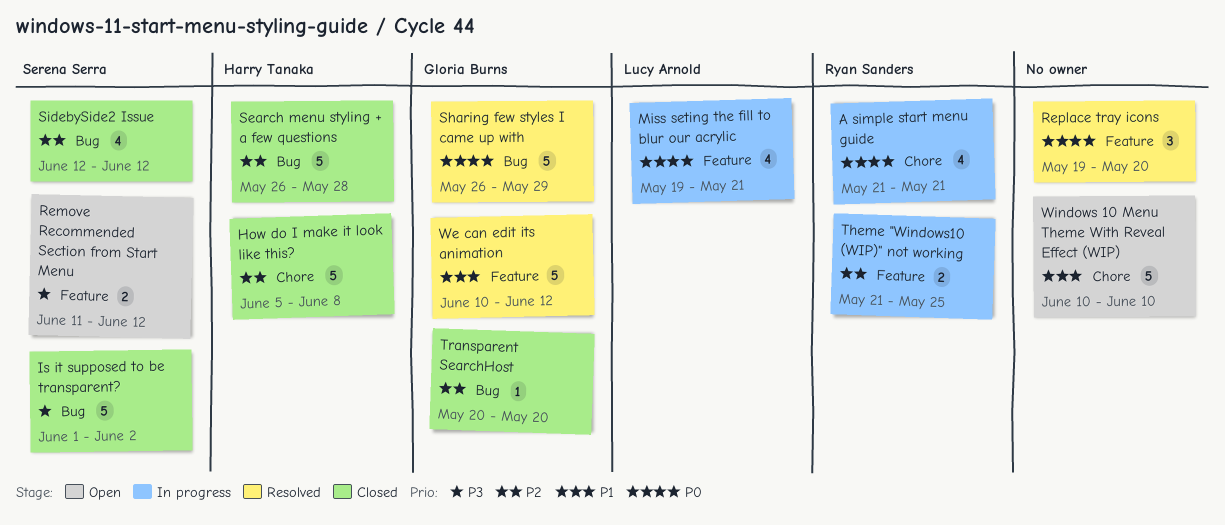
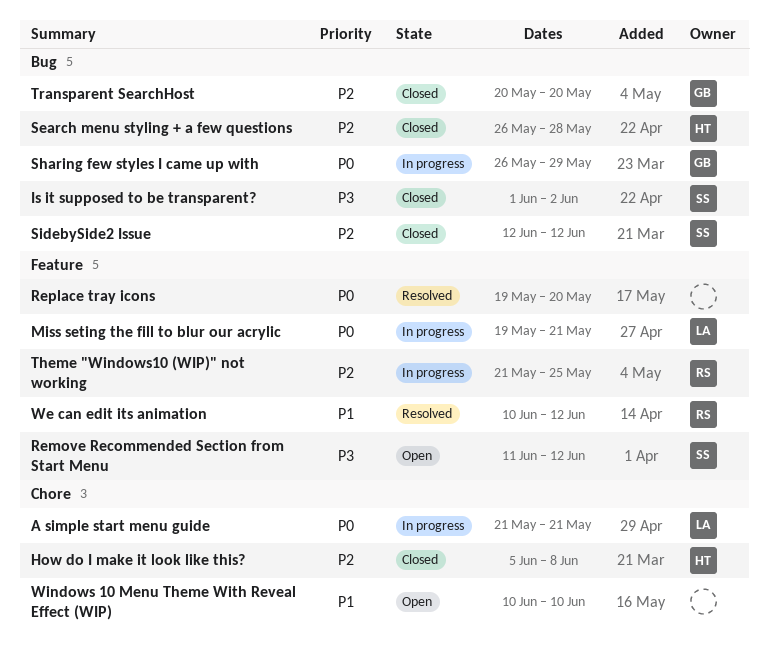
A simple start menu guide, owner: Ryan Sanders -> Lucy Arnold
Sharing few styles I came up with, status: Resolved -> In progress
We can edit its animation, owner: Gloria Burns -> Ryan Sanders

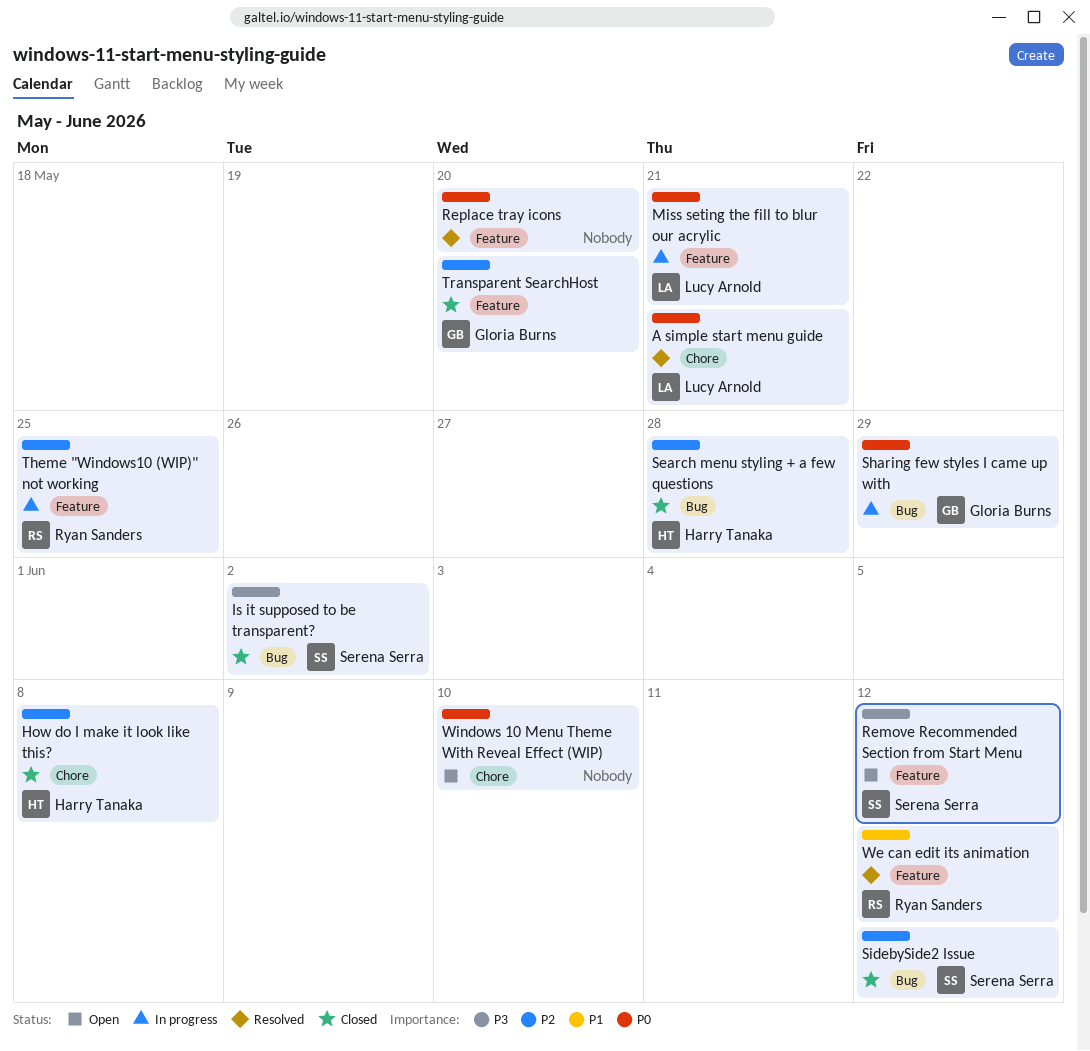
A simple start menu guide, status: In progress -> Resolved
Transparent SearchHost, label: Bug -> Feature
Windows 10 Menu Theme With Reveal Effect (WIP), priority: P1 -> P0

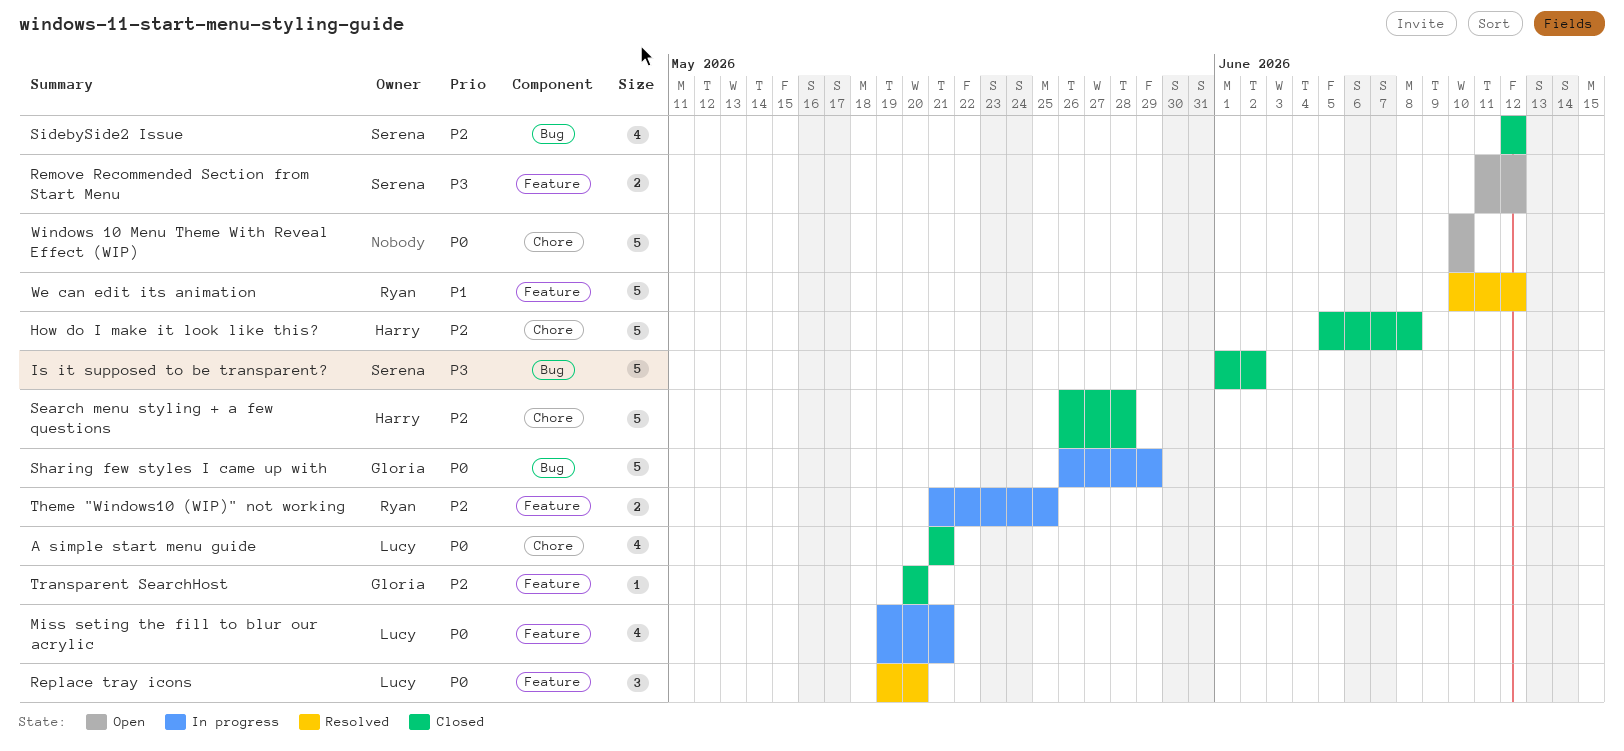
A simple start menu guide, status: Resolved -> Closed
Replace tray icons, owner: none -> Lucy Arnold
Search menu styling + a few questions, label: Bug -> Chore

